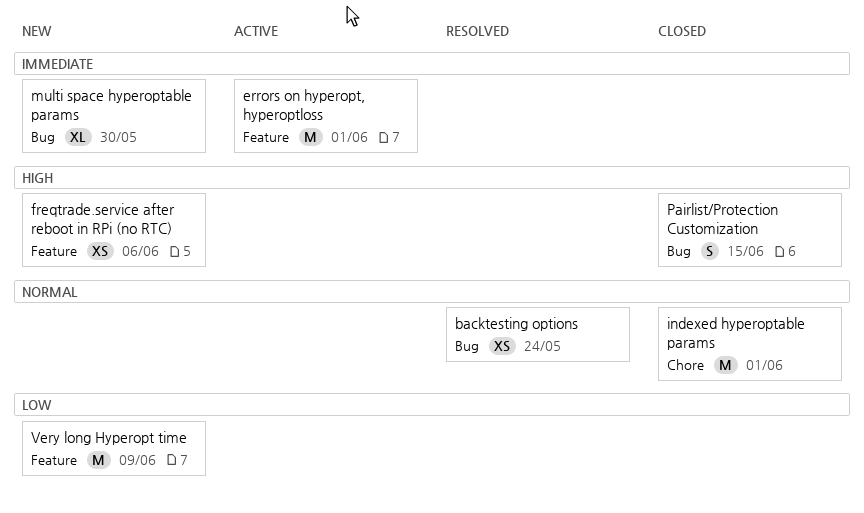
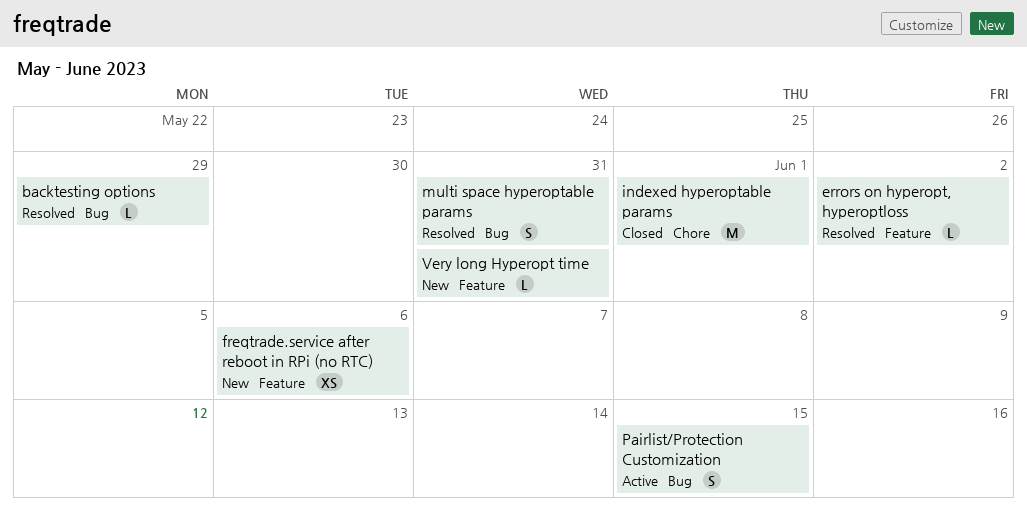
backtesting options, estimate: XS -> L
backtesting options, due: May 24 -> May 29
errors on hyperopt, hyperoptloss, status: Active -> Resolved
errors on hyperopt, hyperoptloss, estimate: M -> L
errors on hyperopt, hyperoptloss, due: Jun 1 -> Jun 2
multi space hyperoptable params, status: New -> Resolved
multi space hyperoptable params, estimate: XL -> S
multi space hyperoptable params, due: May 30 -> May 31
Pairlist/Protection Customization, status: Closed -> Active
Very long Hyperopt time, estimate: M -> L
Very long Hyperopt time, due: Jun 9 -> May 31

